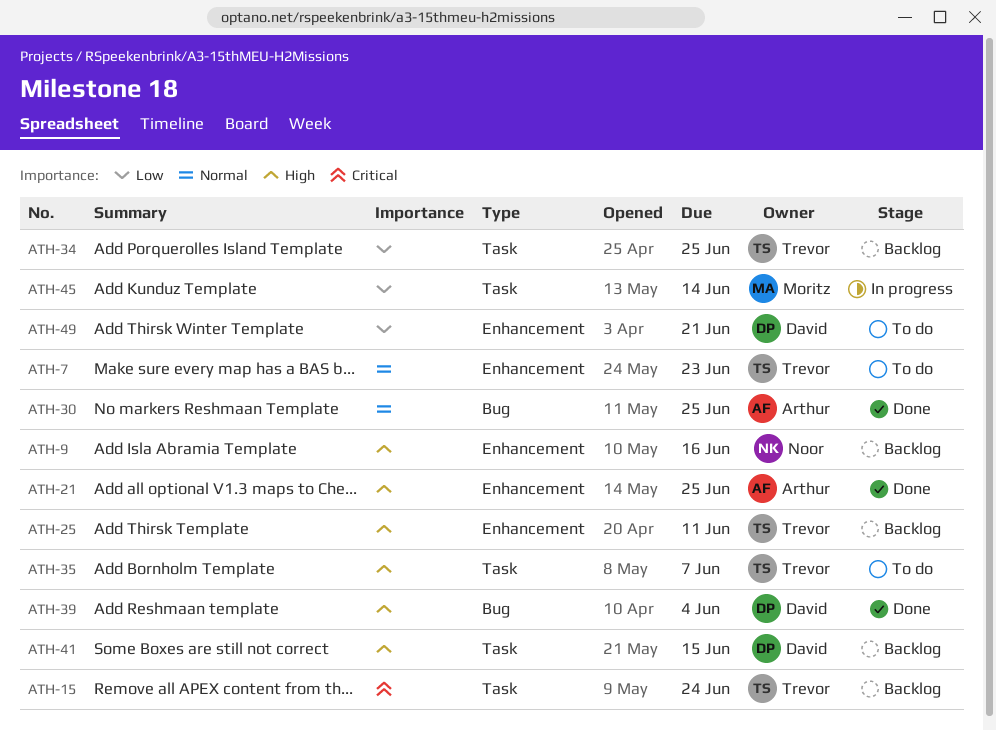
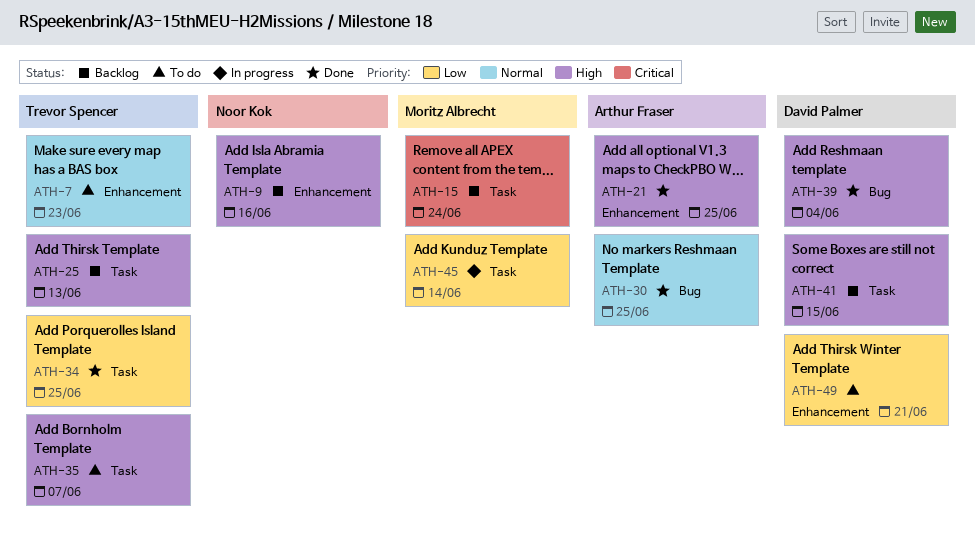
ATH-15, owner: Trevor Spencer -> Moritz Albrecht
ATH-25, label: Enhancement -> Task
ATH-25, due: Jun 11 -> Jun 13
ATH-34, status: Backlog -> Done

